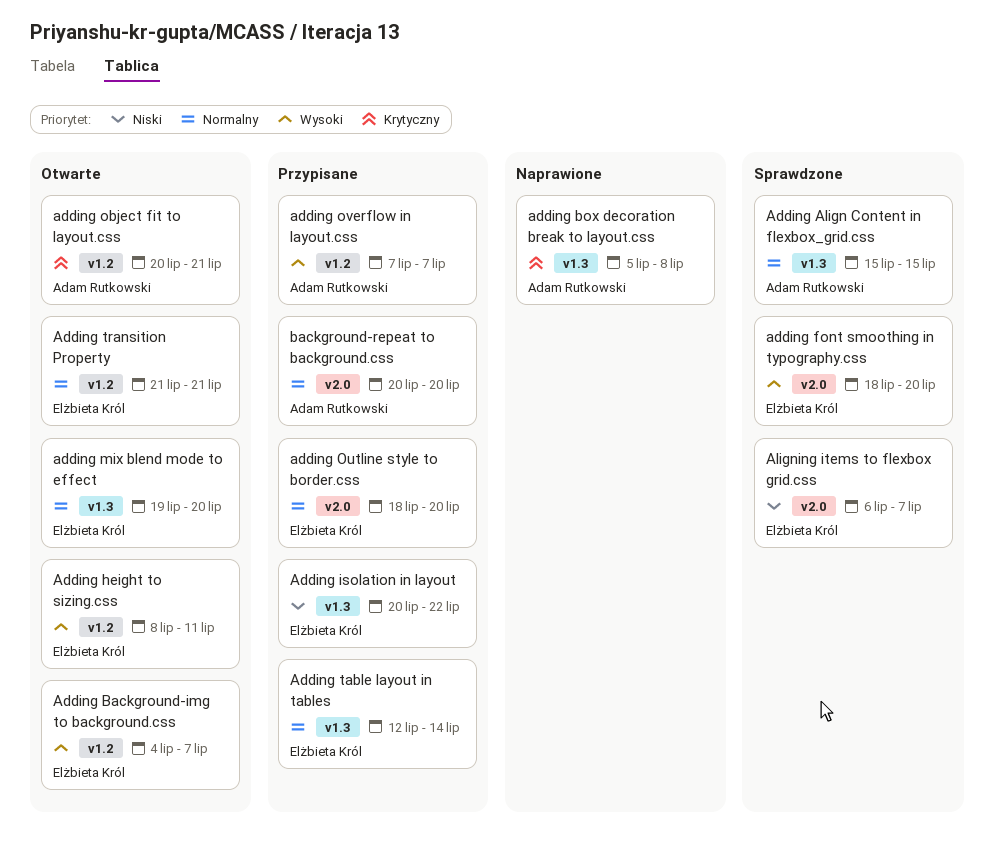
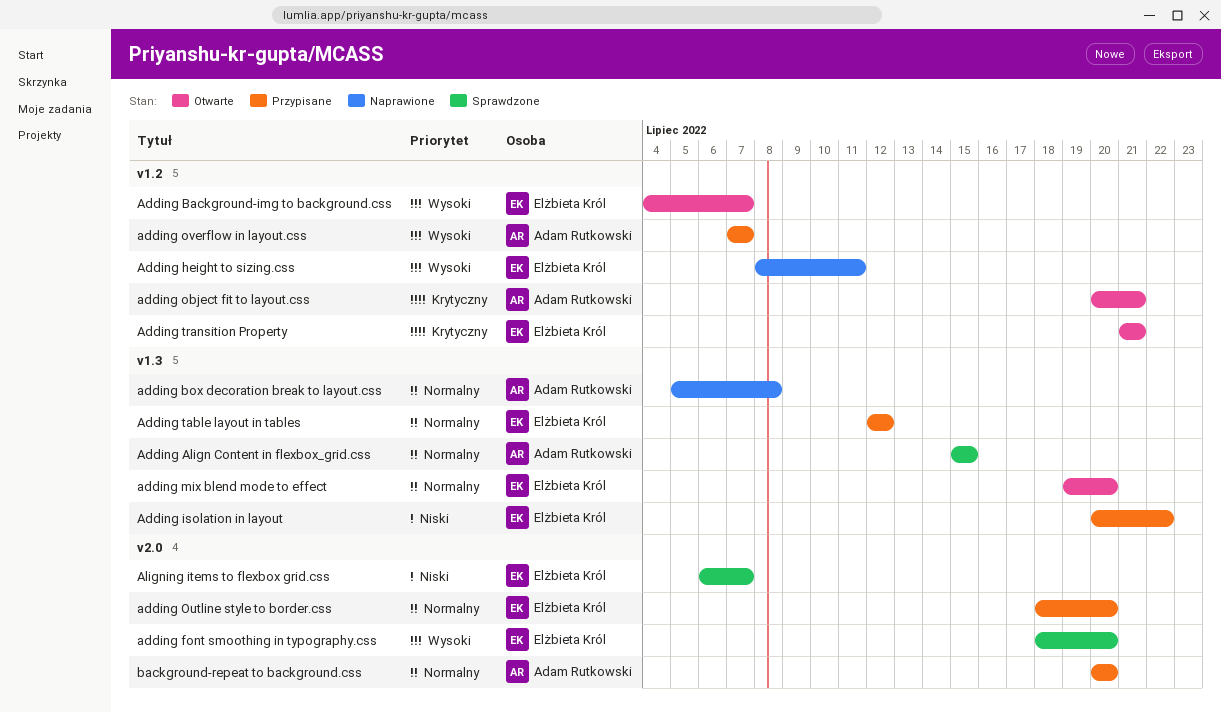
adding box decoration break to layout.css, priority: Krytyczny -> Normalny
Adding height to sizing.css, status: Otwarte -> Naprawione
Adding table layout in tables, due: Jul 14 -> Jul 12
Adding transition Property, priority: Normalny -> Krytyczny

